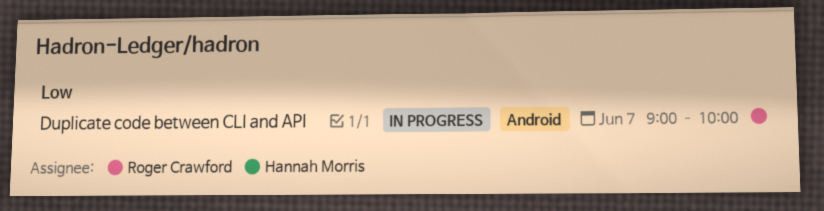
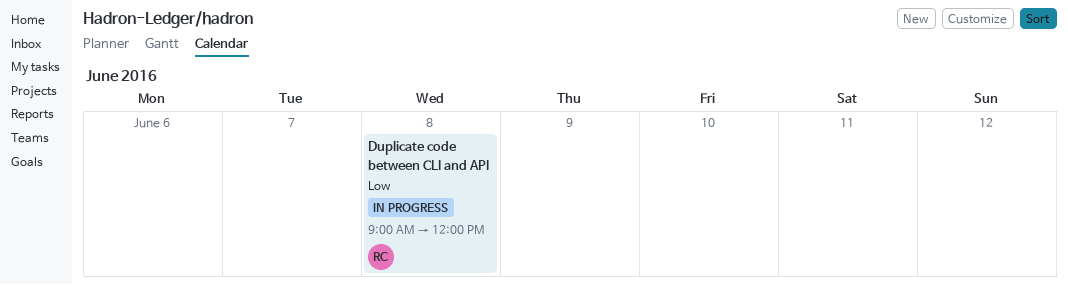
Duplicate code between CLI and API, day: Jun 7 -> Jun 8
Duplicate code between CLI and API, ends: 10:00 -> 12:00

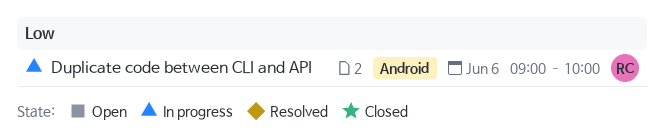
Duplicate code between CLI and API, day: Jun 8 -> Jun 6
Duplicate code between CLI and API, ends: 12:00 -> 10:00

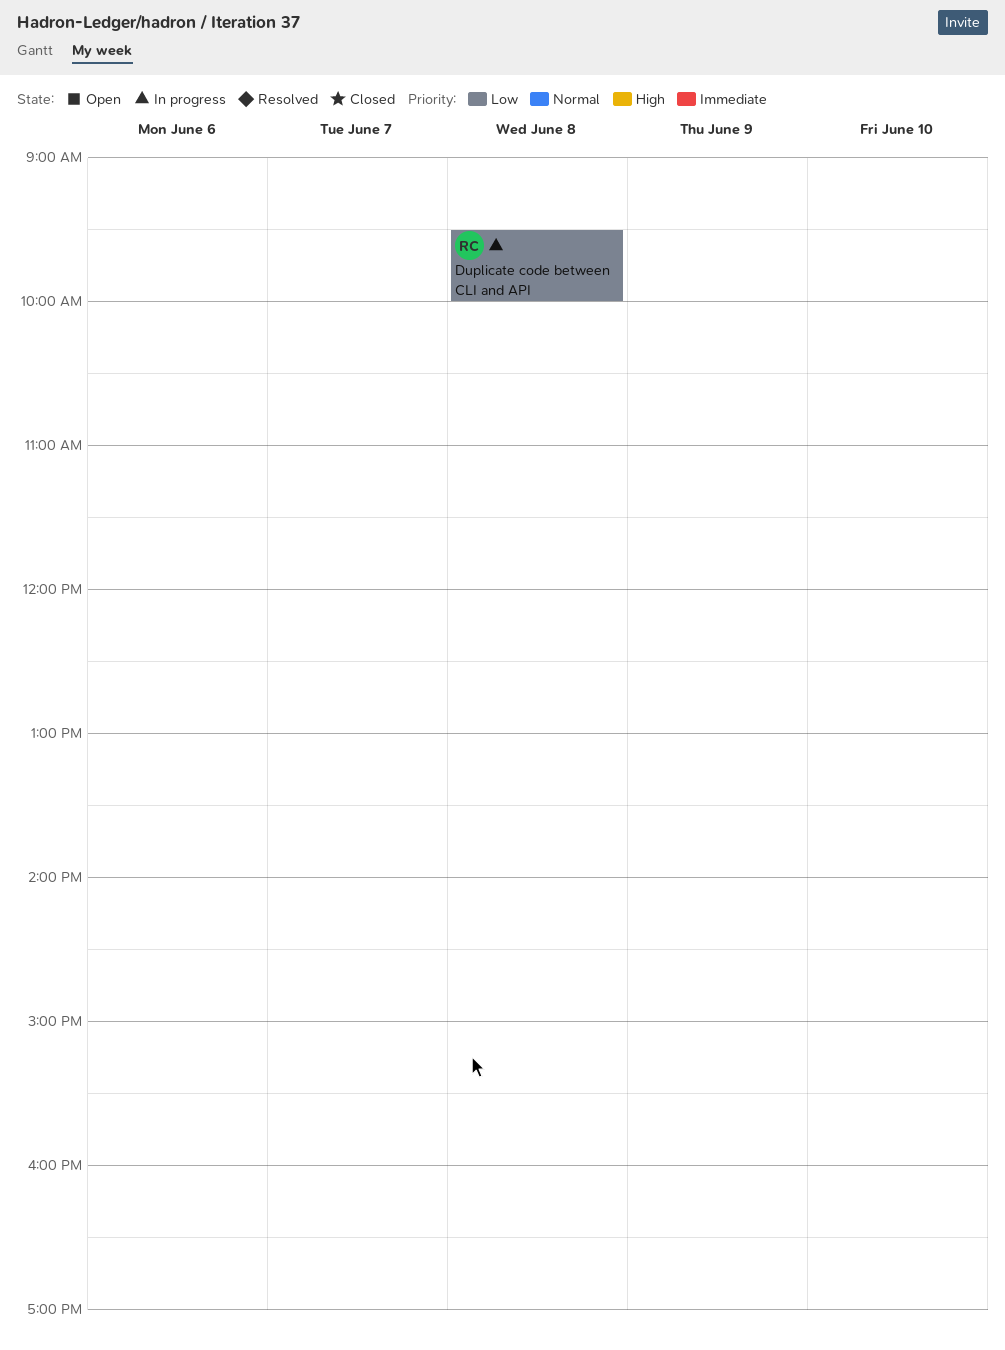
Duplicate code between CLI and API, day: Jun 6 -> Jun 8
Duplicate code between CLI and API, begins: 09:00 -> 09:30

